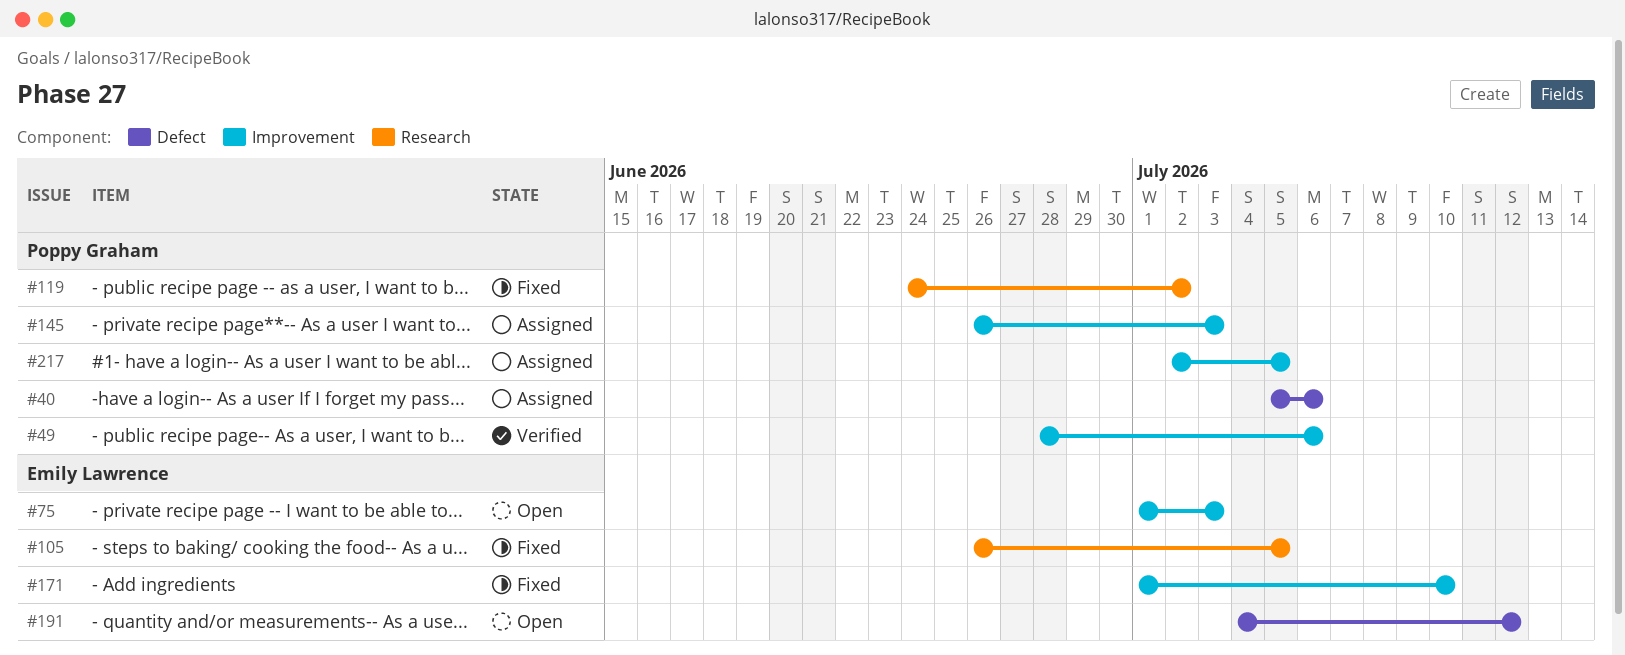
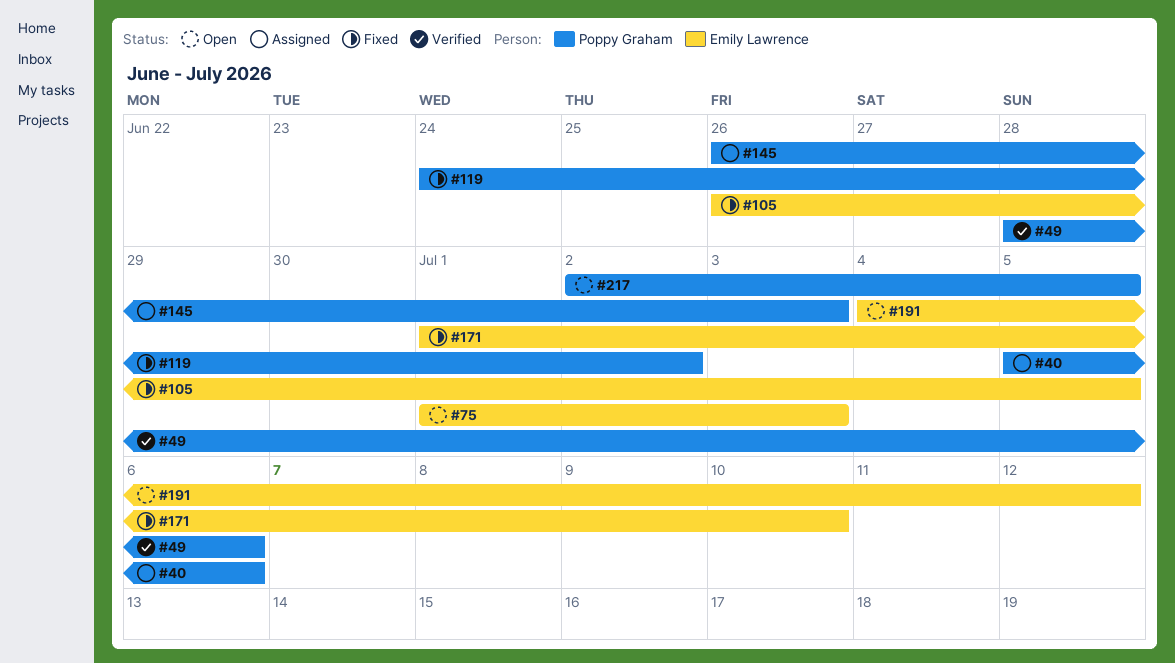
#217, status: Assigned -> Open

